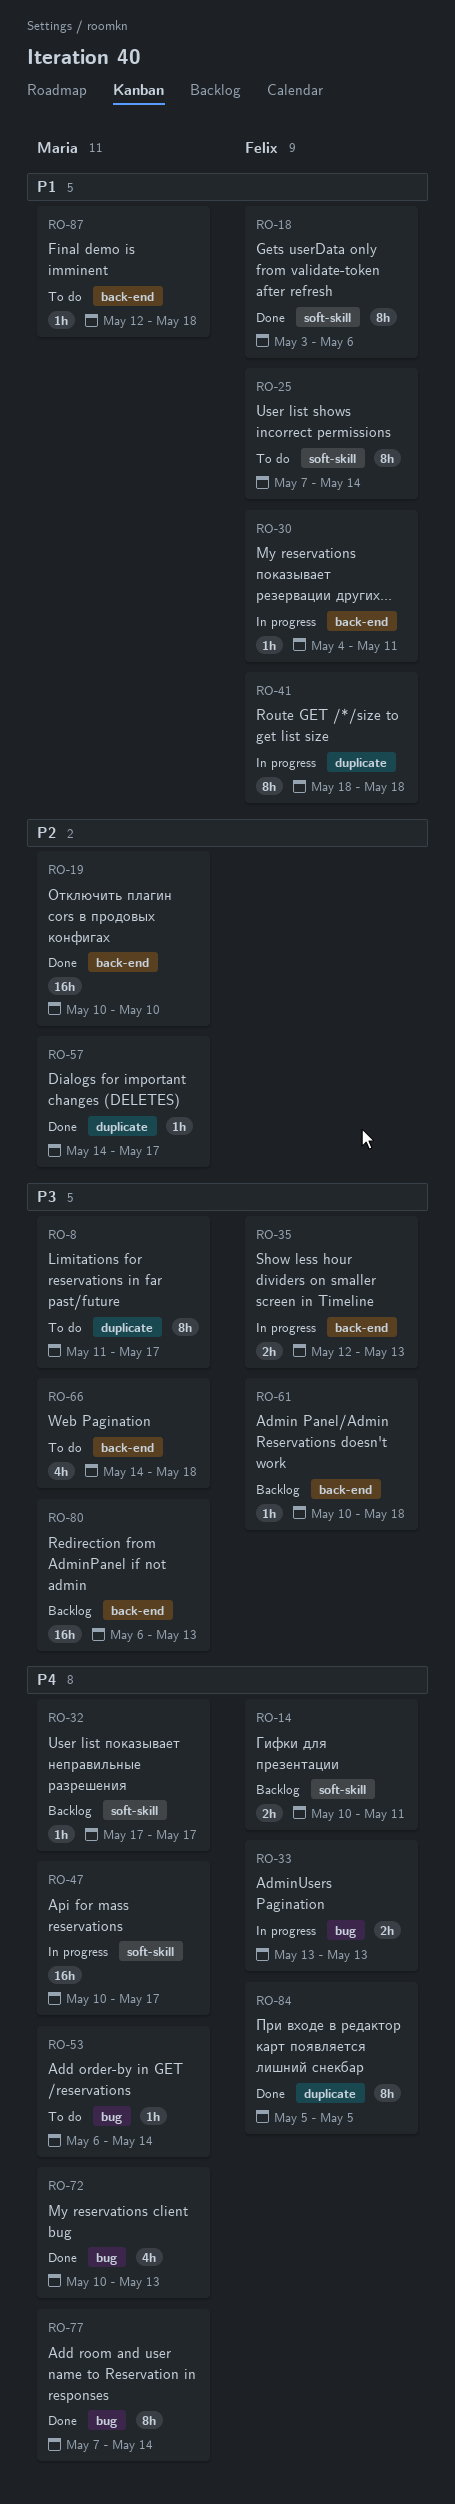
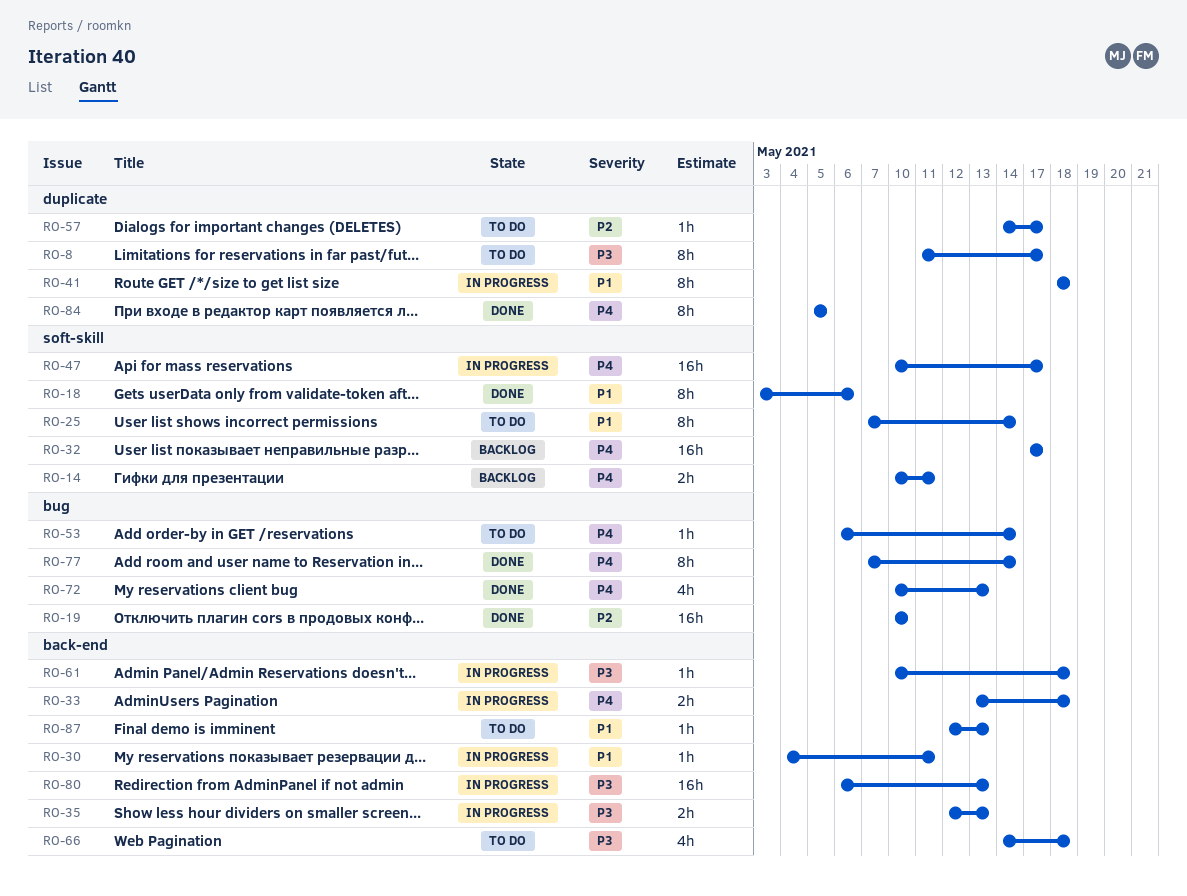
RO-19, label: back-end -> bug
RO-32, estimate: 1h -> 16h
RO-33, label: bug -> back-end
RO-33, due: May 13 -> May 18
RO-57, status: Done -> To do
RO-61, status: Backlog -> In progress
RO-80, status: Backlog -> In progress
RO-87, due: May 18 -> May 13

